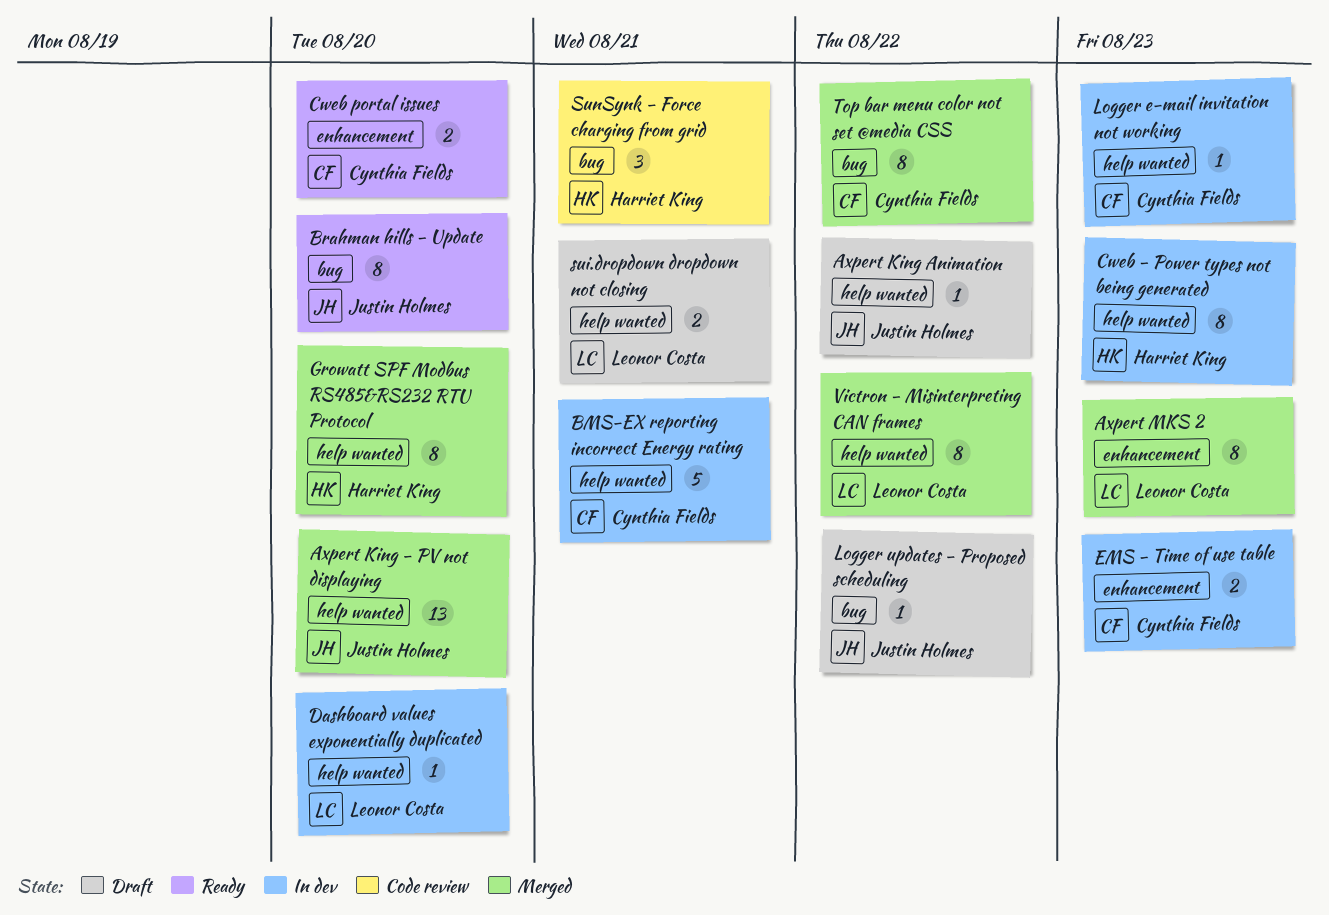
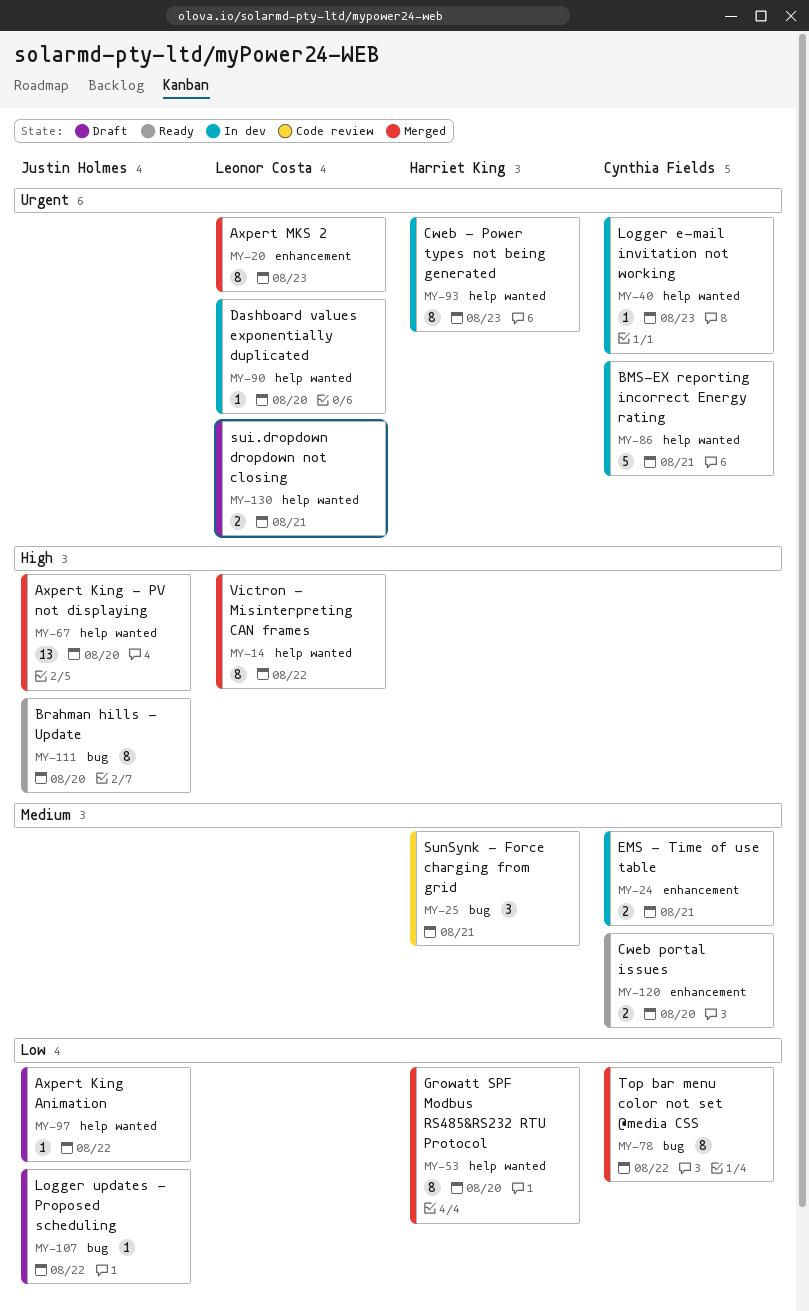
EMS - Time of use table, due: Aug 23 -> Aug 21

